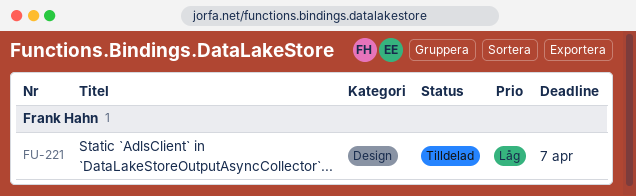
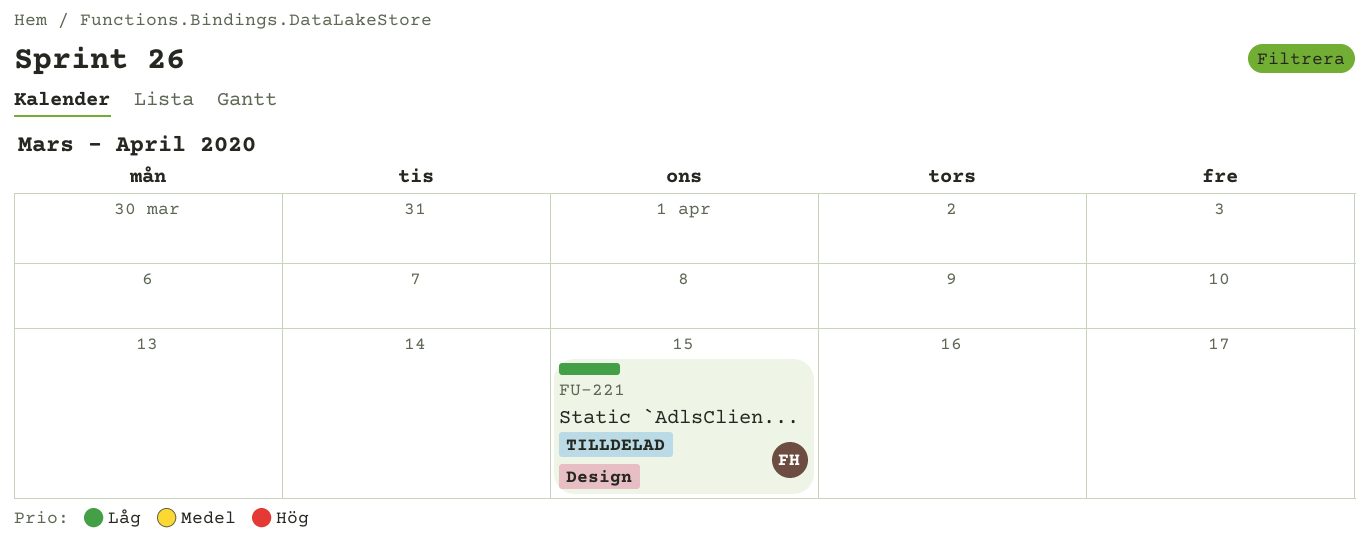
FU-221, due: Apr 7 -> Apr 15

